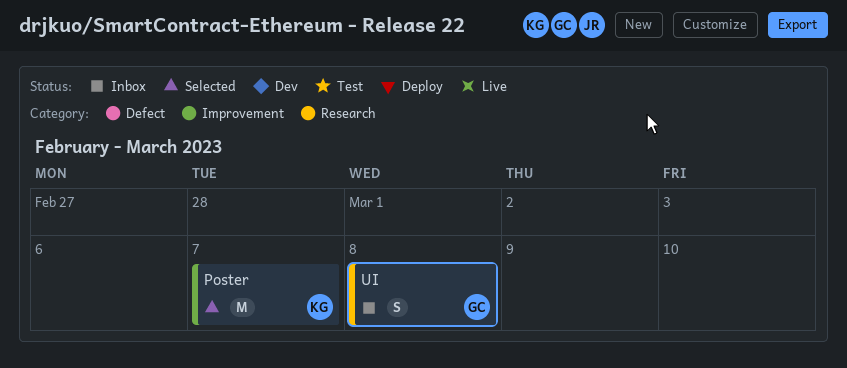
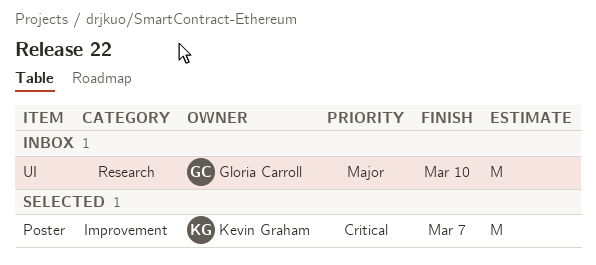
UI, estimate: S -> M
UI, due: Mar 8 -> Mar 10

